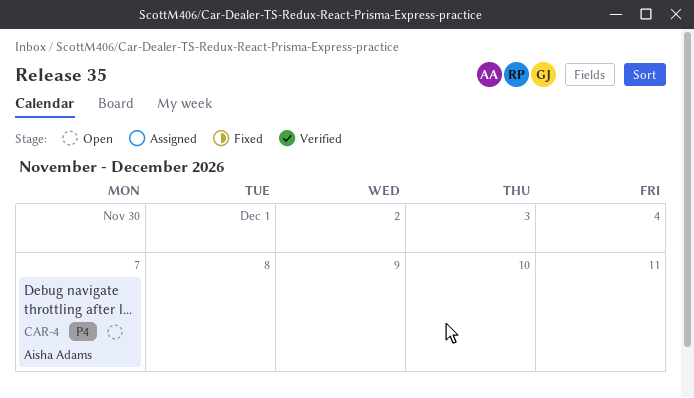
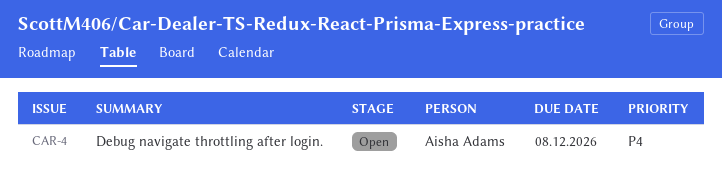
CAR-4, due: Dec 7 -> Dec 8

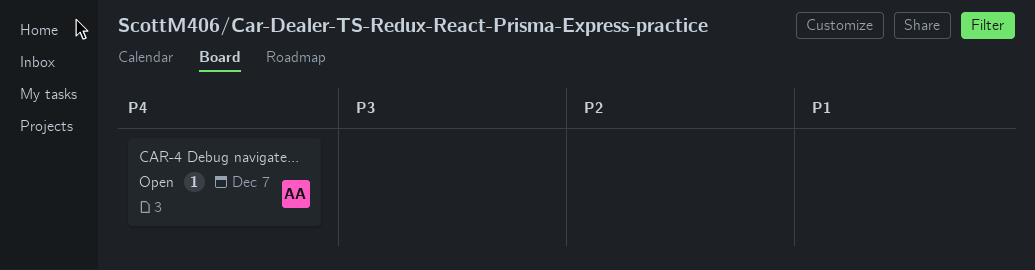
CAR-4, due: Dec 8 -> Dec 7

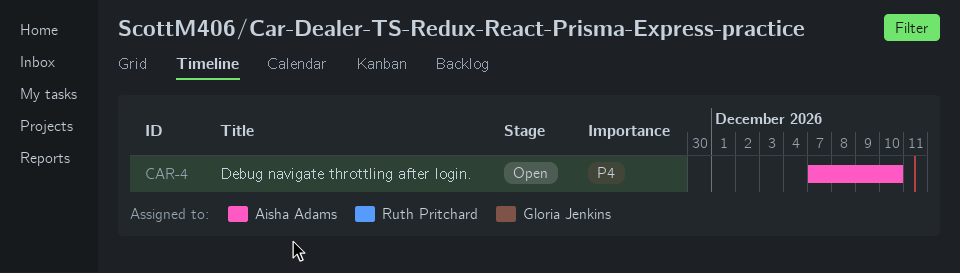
CAR-4, due: Dec 7 -> Dec 10

